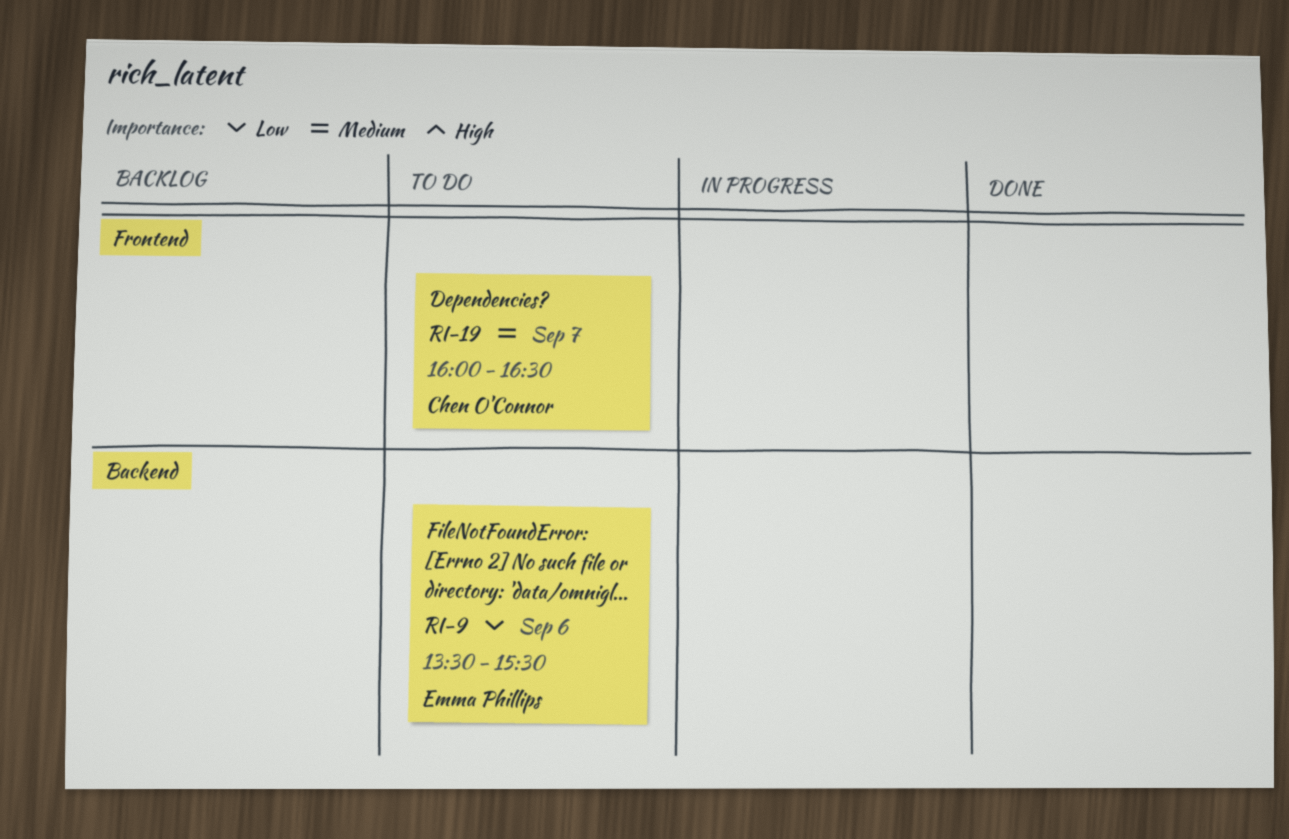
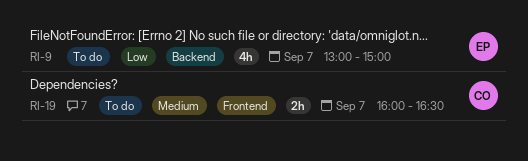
RI-9, day: Sep 6 -> Sep 7
RI-9, begins: 13:30 -> 13:00
RI-9, ends: 15:30 -> 15:00

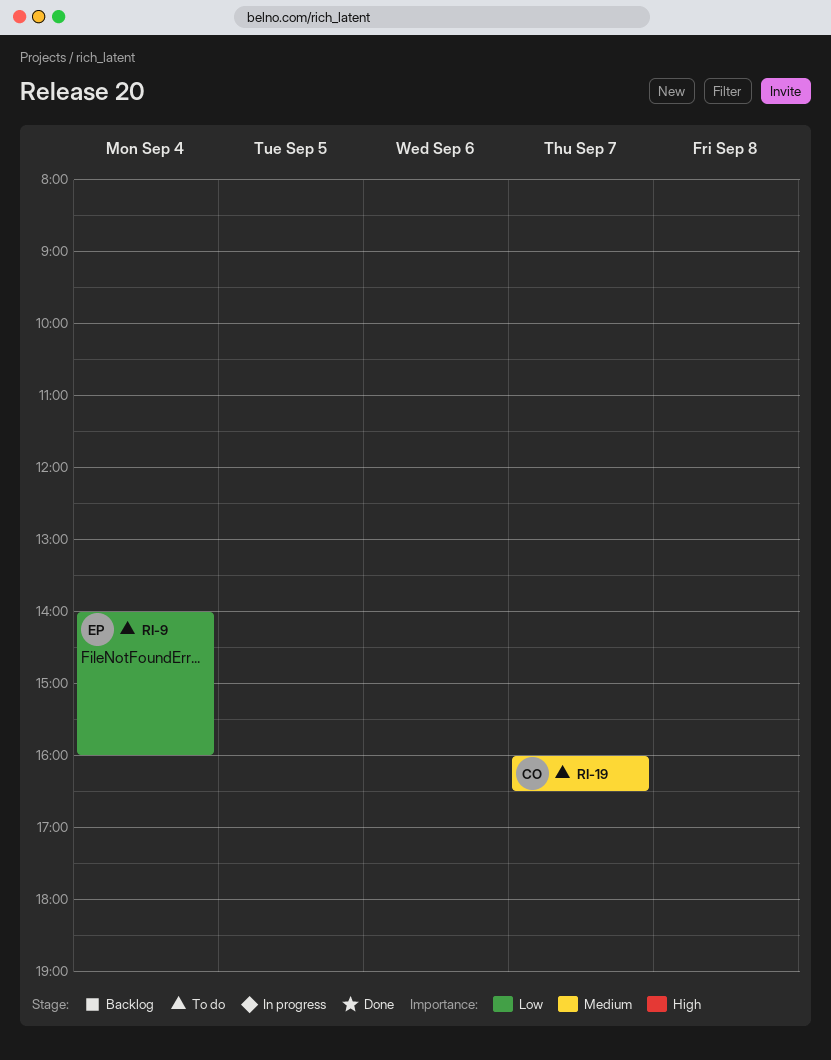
RI-9, day: Sep 7 -> Sep 4
RI-9, begins: 13:00 -> 14:00
RI-9, ends: 15:00 -> 16:00

